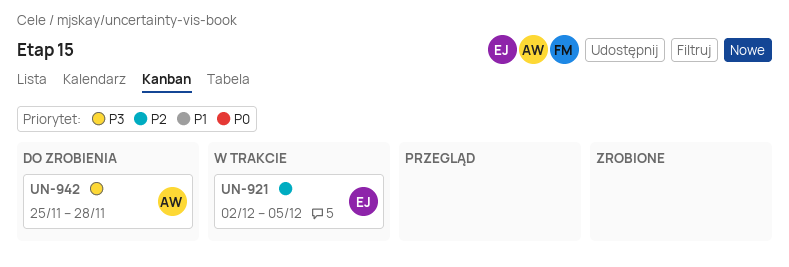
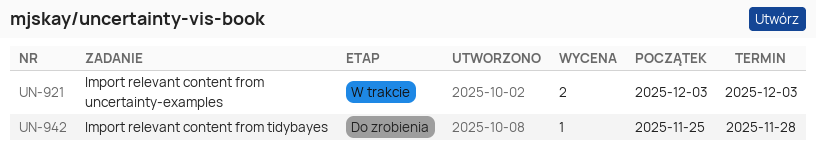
UN-921, start: Dec 2 -> Dec 3
UN-921, due: Dec 5 -> Dec 3

